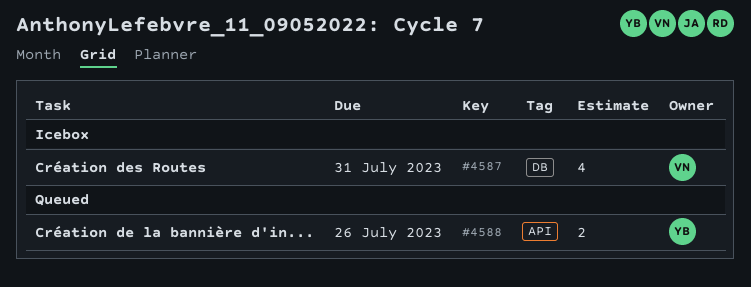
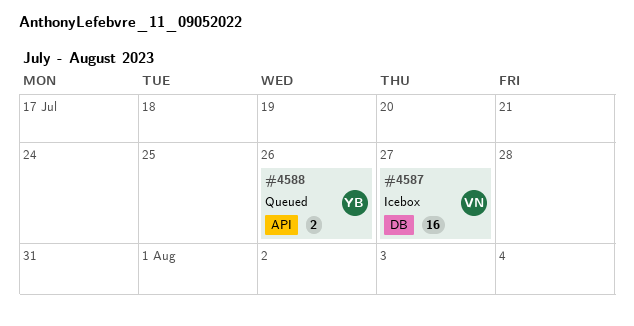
#4587, estimate: 4 -> 16
#4587, due: Jul 31 -> Jul 27

